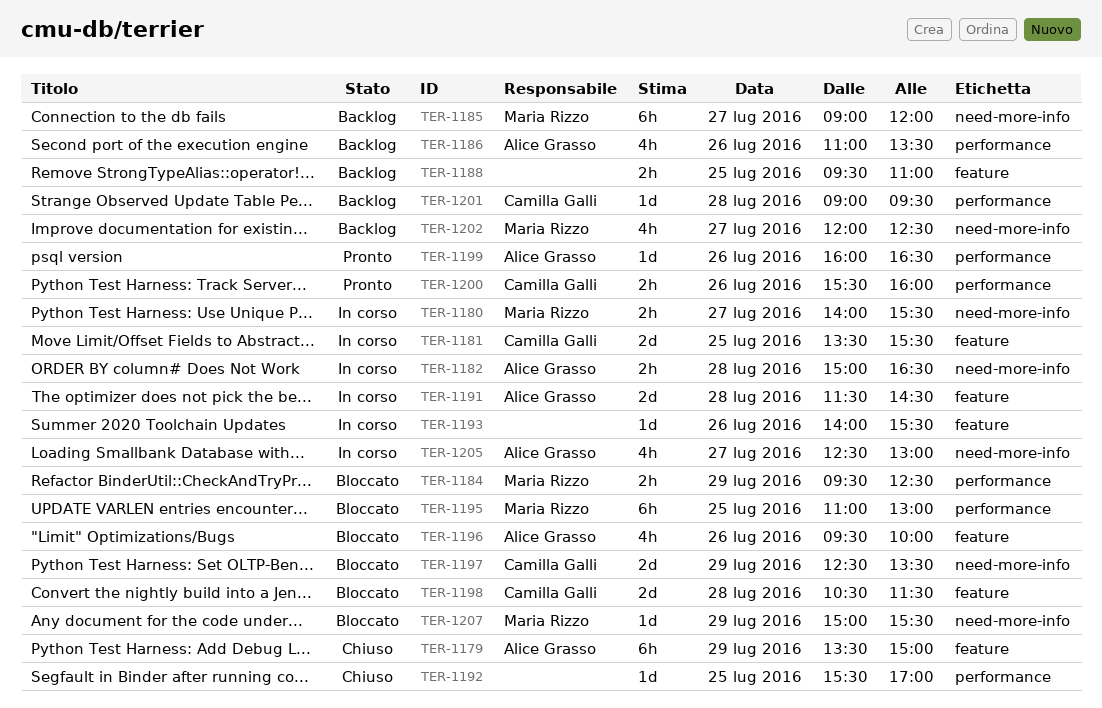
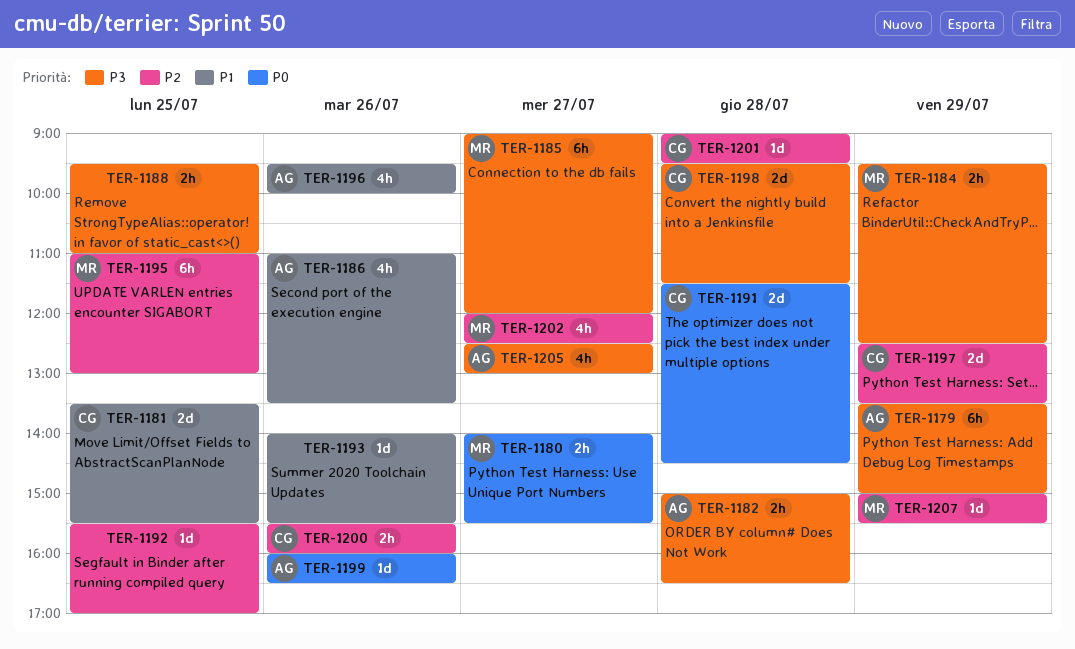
TER-1191, owner: Alice Grasso -> Camilla Galli
TER-1198, begins: 10:30 -> 09:30

